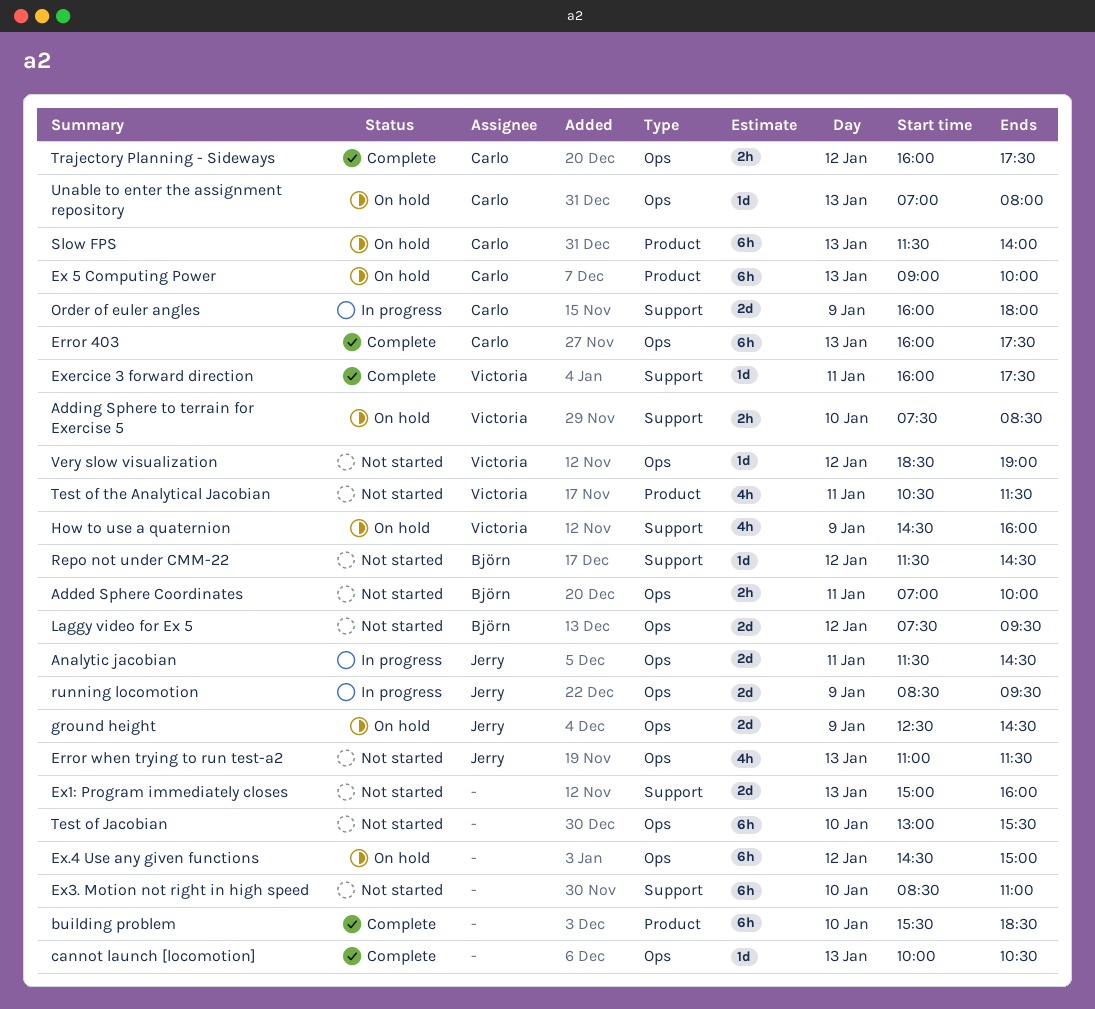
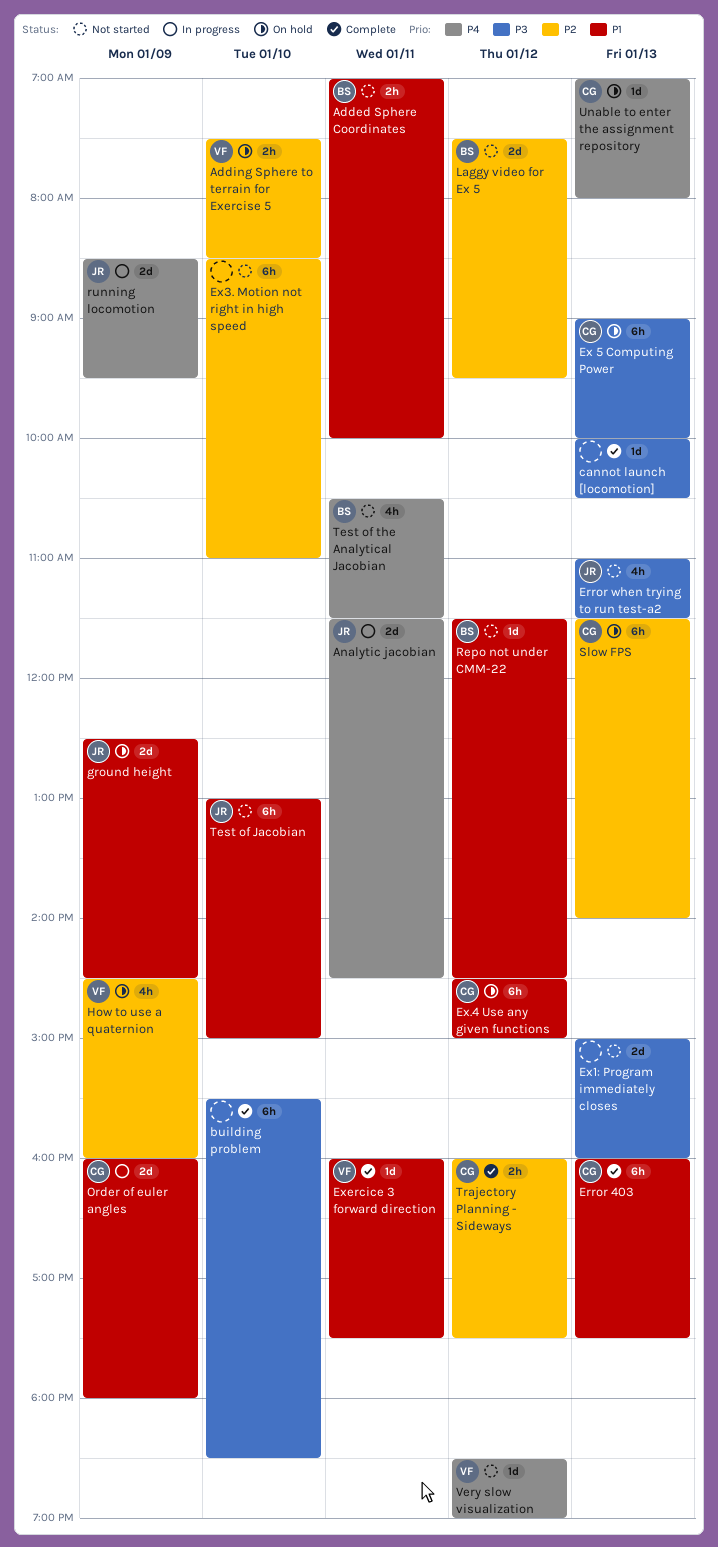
Ex.4 Use any given functions, owner: none -> Carlo
Test of Jacobian, owner: none -> Jerry
Test of Jacobian, ends: 15:30 -> 15:00
Test of the Analytical Jacobian, owner: Victoria -> Björn

